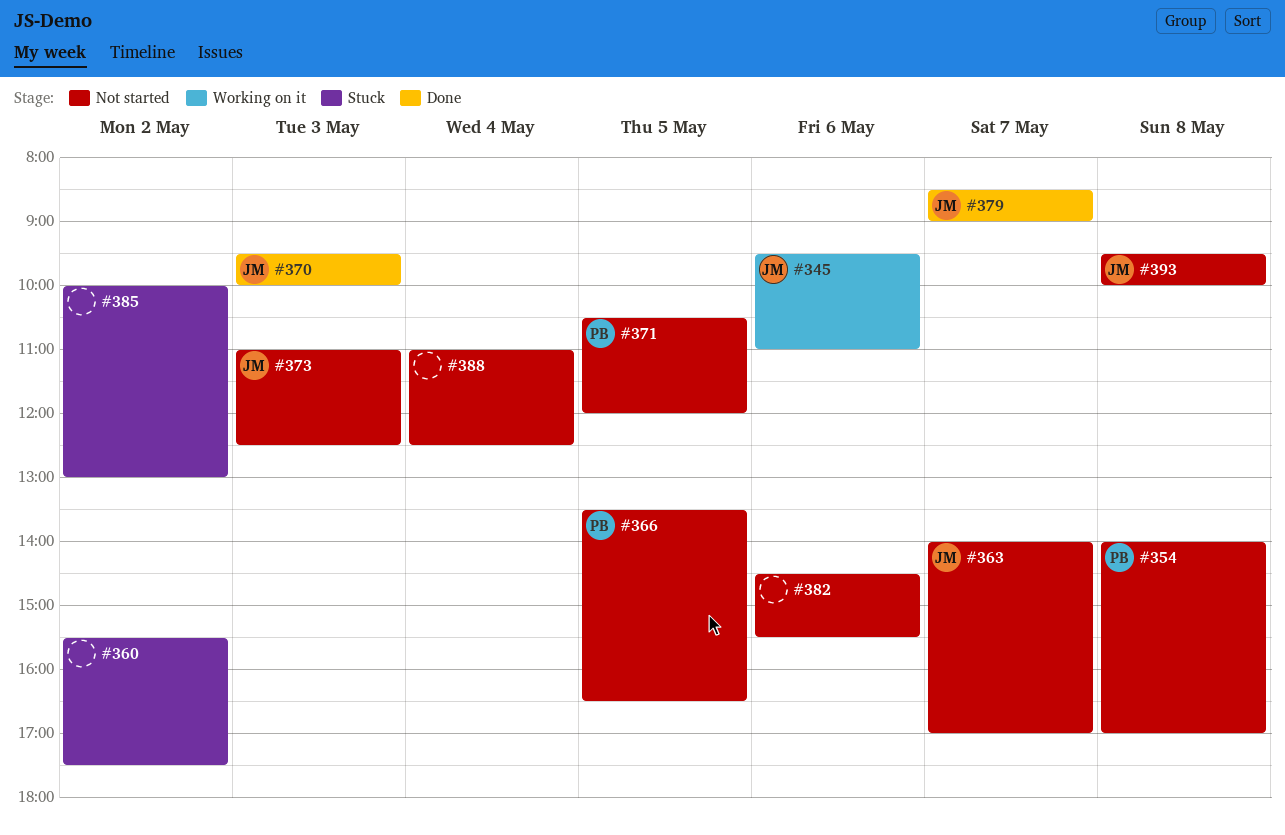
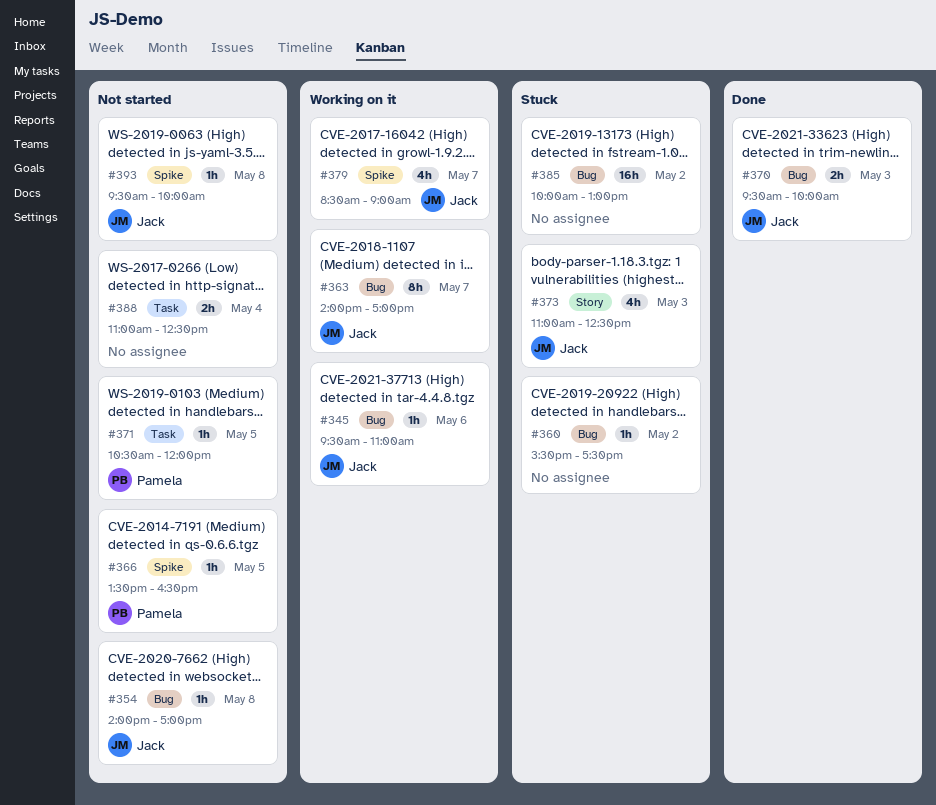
#354, owner: Pamela -> Jack
#363, status: Not started -> Working on it
#373, status: Not started -> Stuck
#379, status: Done -> Working on it
#382: present -> none

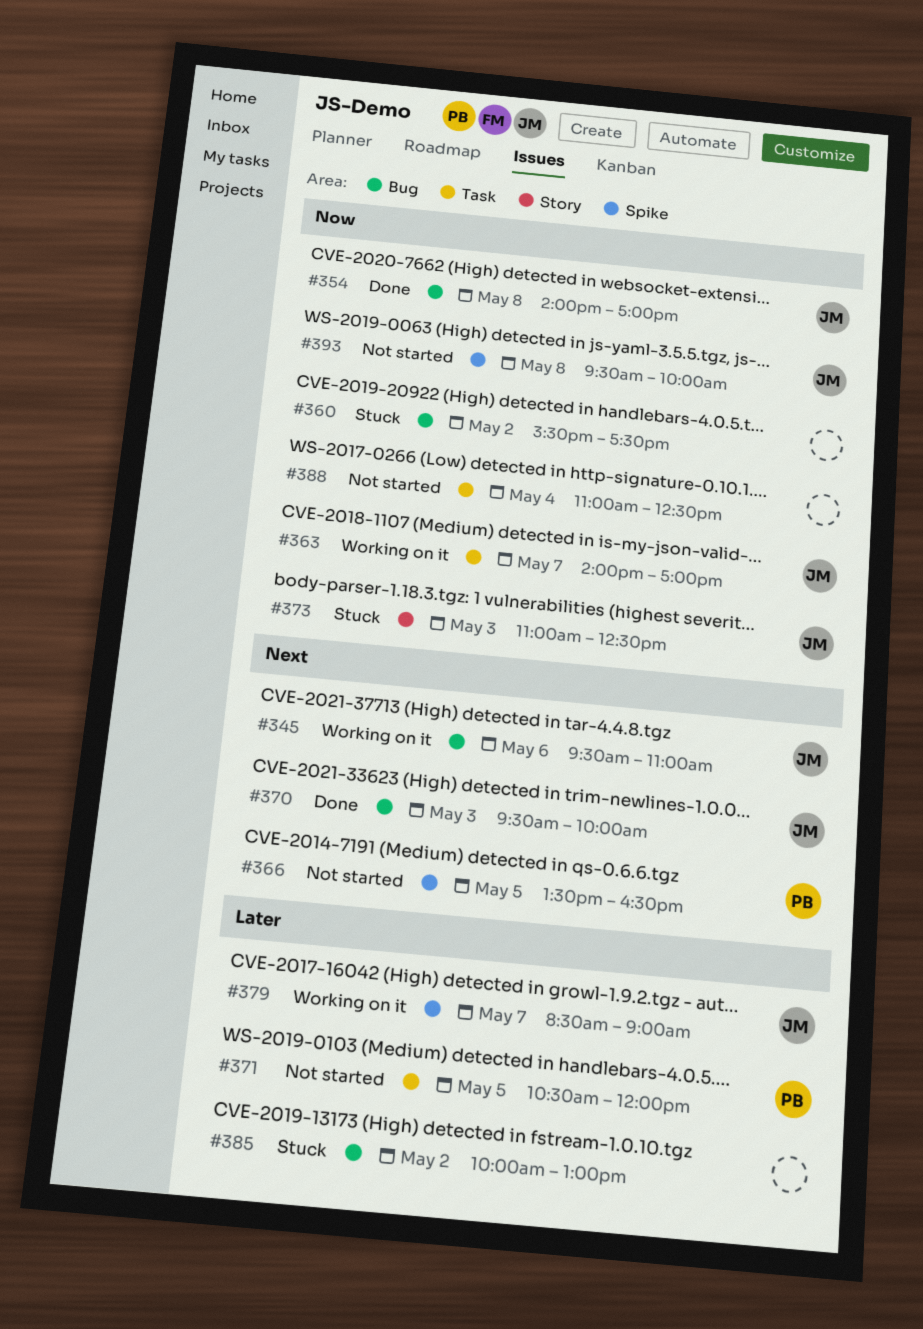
#354, status: Not started -> Done
#363, label: Bug -> Task

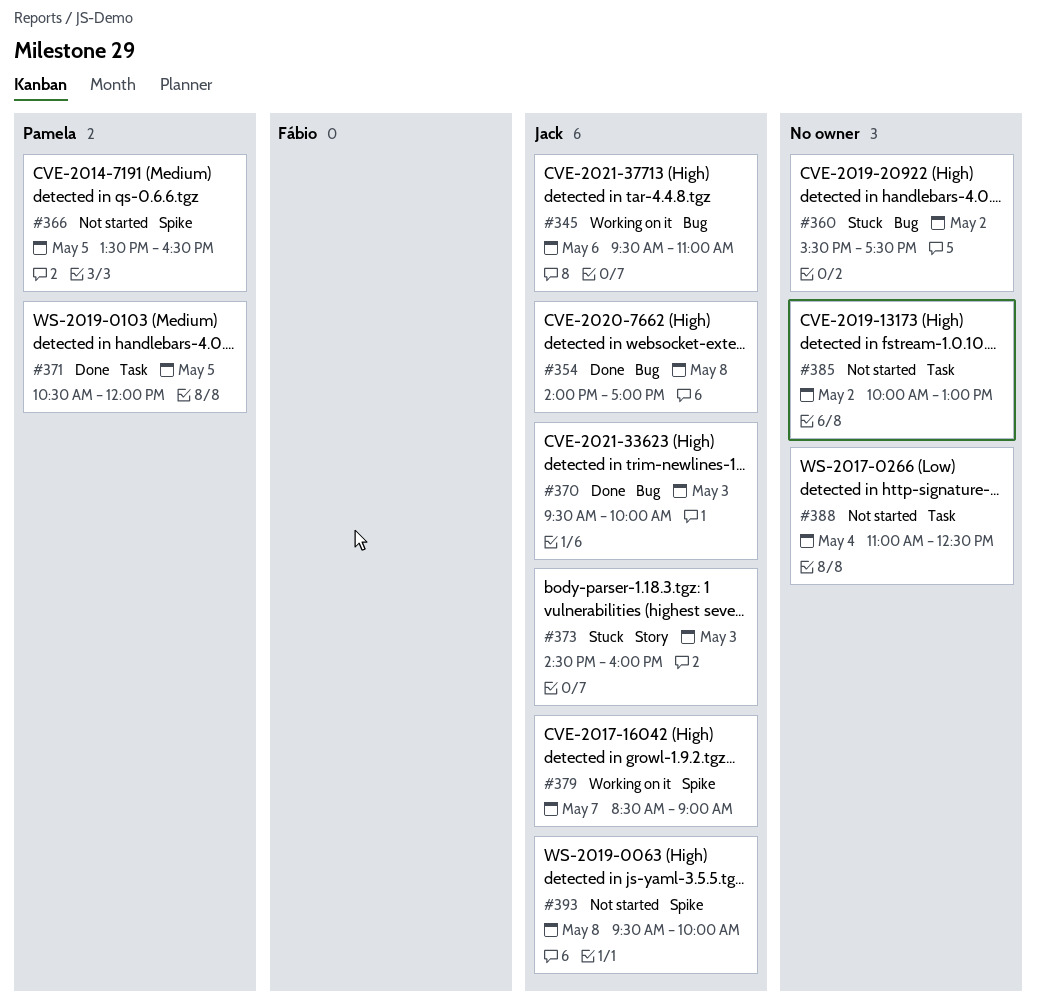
#363: present -> none
#371, status: Not started -> Done
#373, begins: 11:00 -> 14:30
#373, ends: 12:30 -> 16:00
#385, status: Stuck -> Not started
#385, label: Bug -> Task

